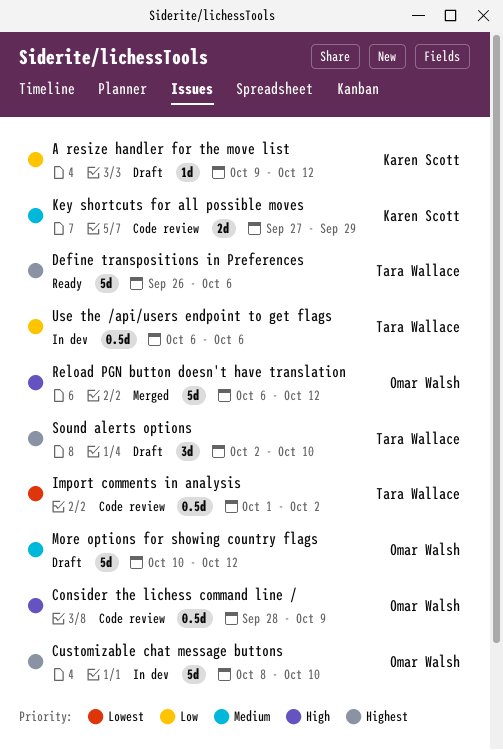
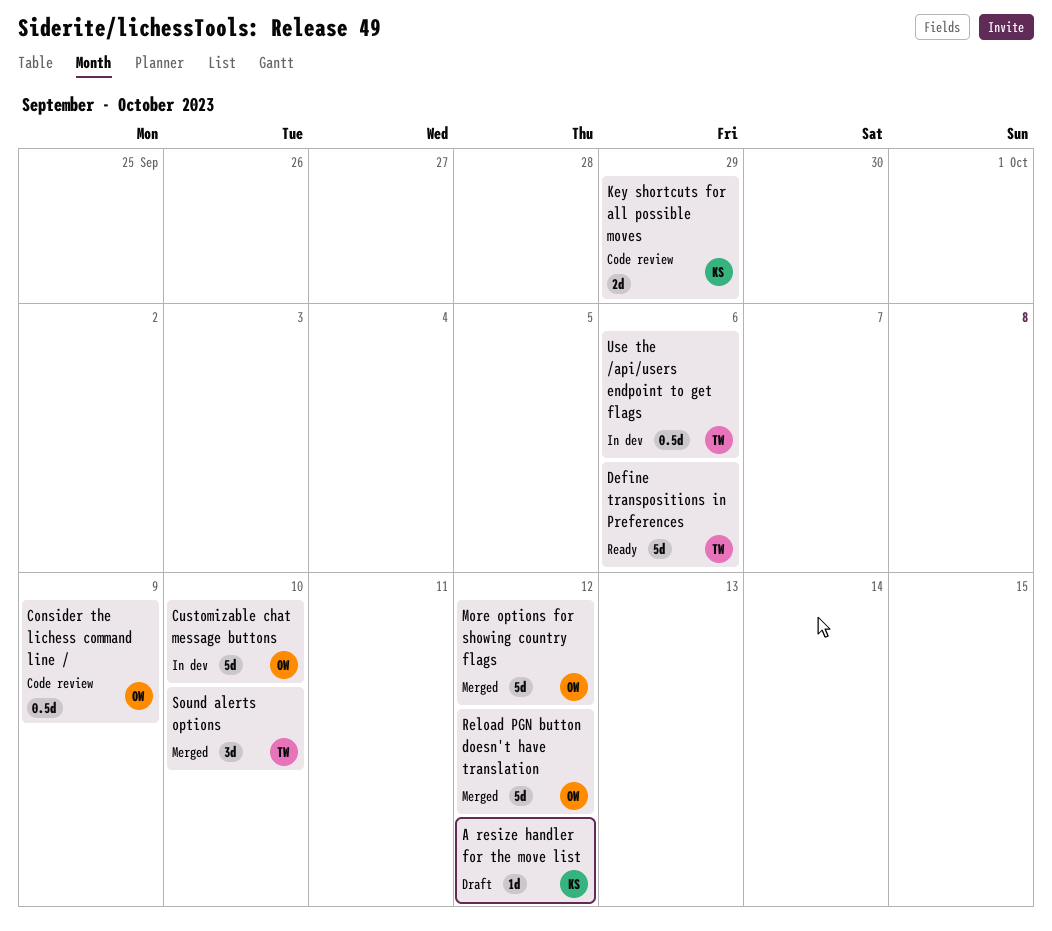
Import comments in analysis: present -> none
More options for showing country flags, status: Draft -> Merged
Sound alerts options, status: Draft -> Merged

